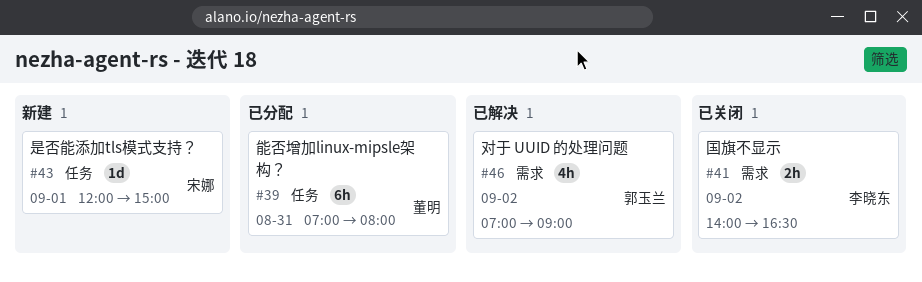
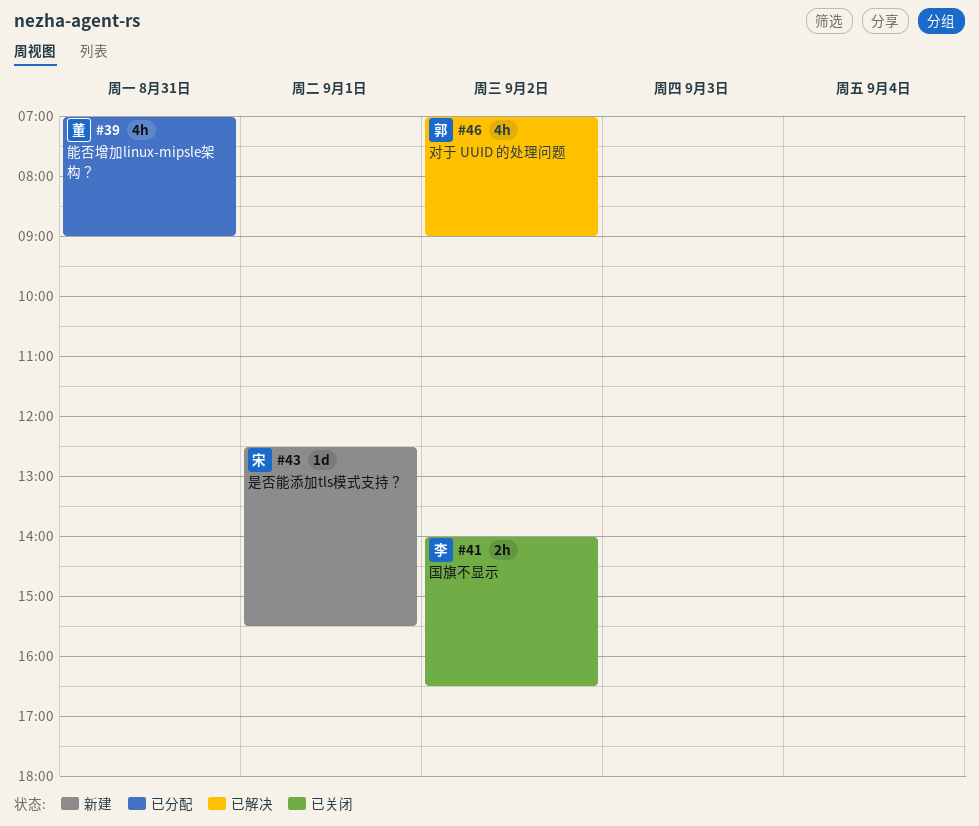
#39, estimate: 6h -> 4h
#39, ends: 08:00 -> 09:00
#43, begins: 12:00 -> 12:30
#43, ends: 15:00 -> 15:30

